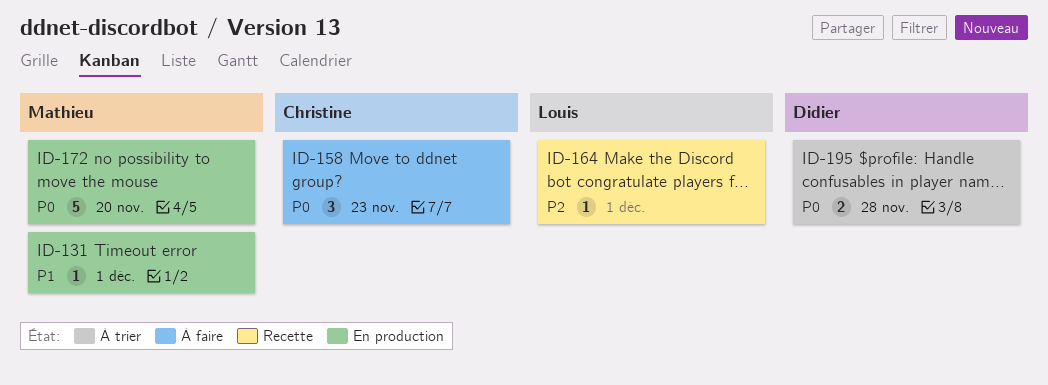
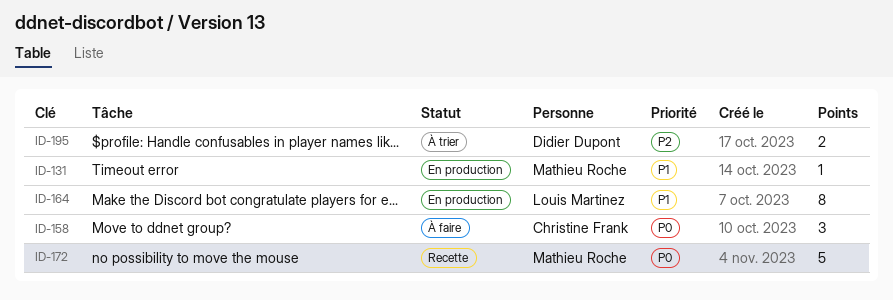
ID-164, status: Recette -> En production
ID-164, priority: P2 -> P1
ID-164, estimate: 1 -> 8
ID-172, status: En production -> Recette
ID-195, priority: P0 -> P2

